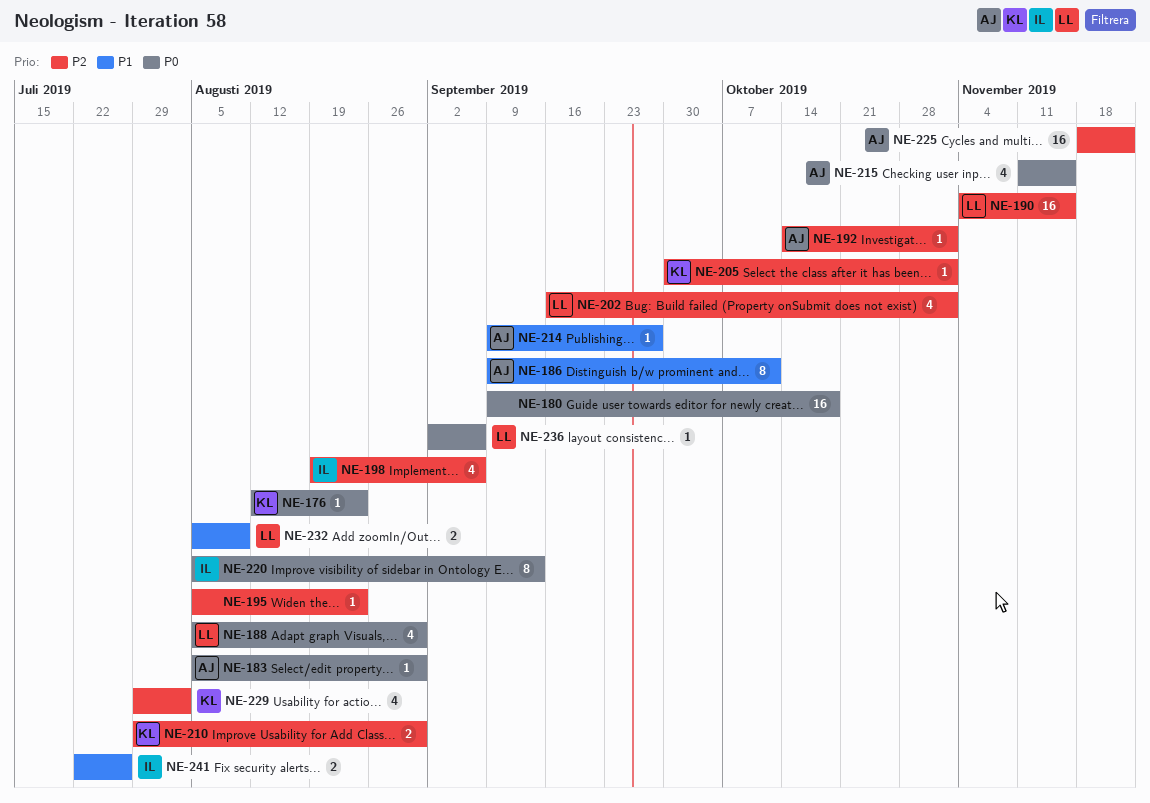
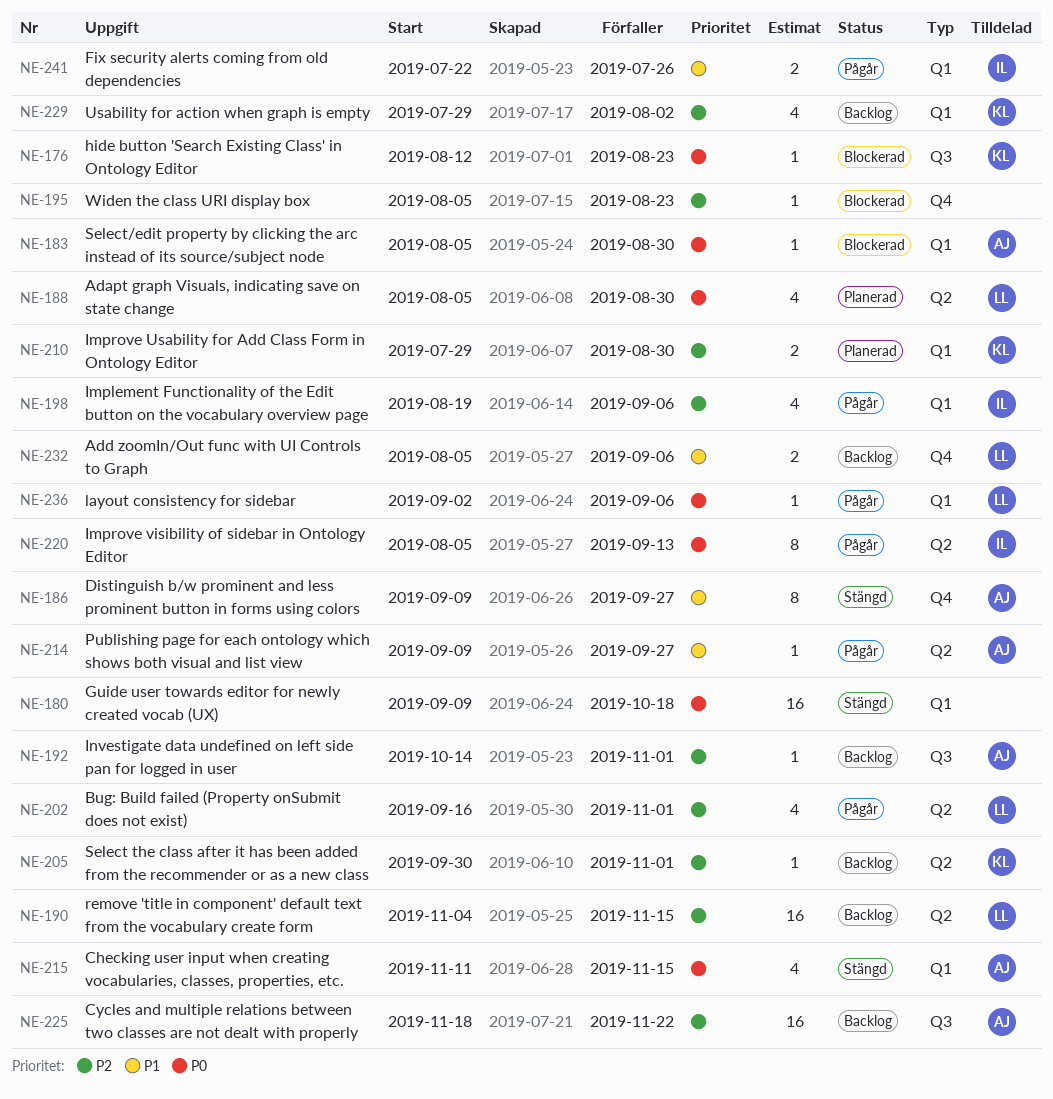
NE-186, due: Oct 11 -> Sep 27
NE-232, due: Aug 9 -> Sep 6

